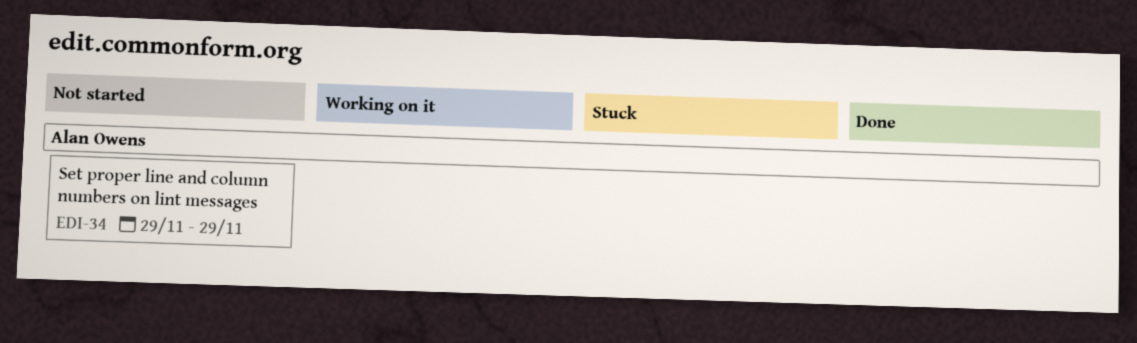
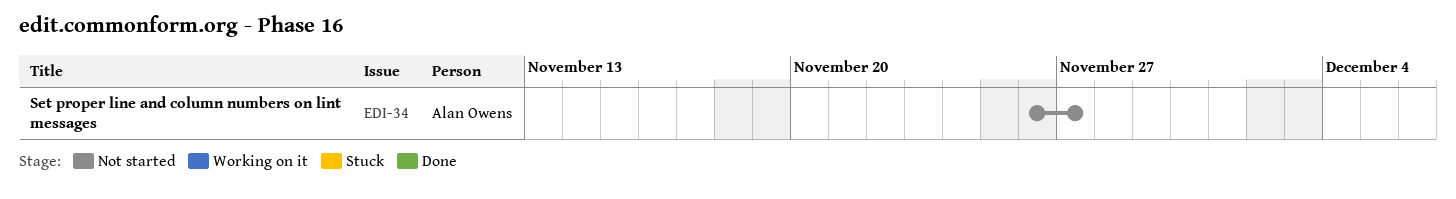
EDI-34, start: Nov 29 -> Nov 26
EDI-34, due: Nov 29 -> Nov 27

